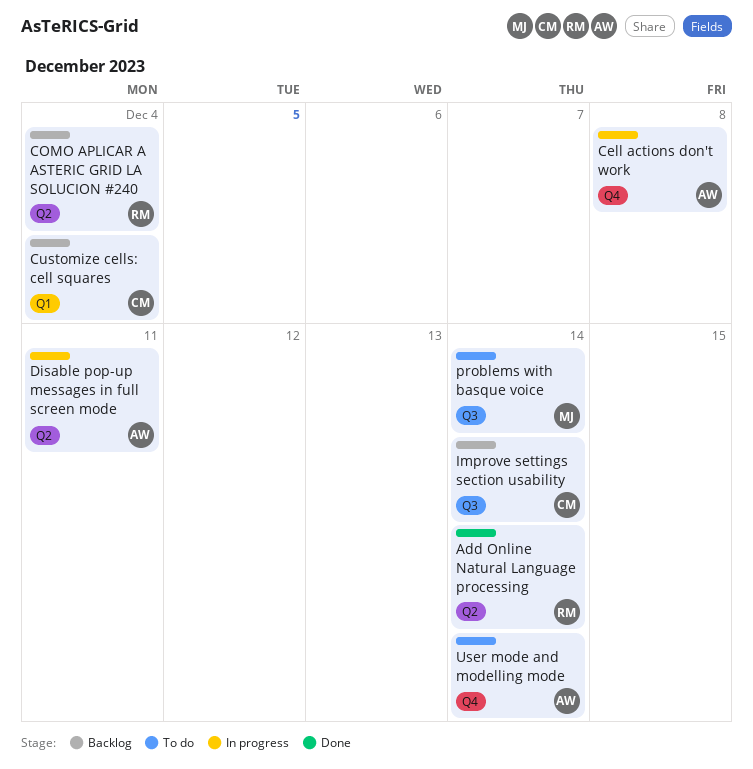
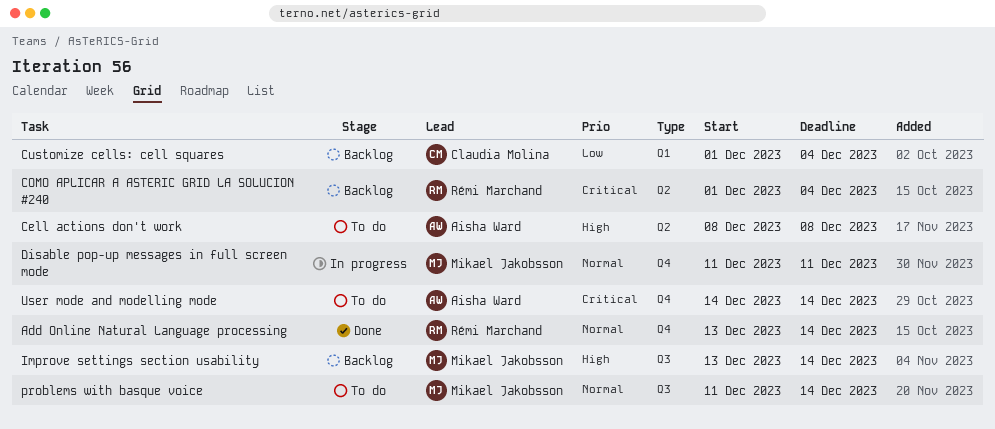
Add Online Natural Language processing, label: Q2 -> Q4
Cell actions don't work, status: In progress -> To do
Cell actions don't work, label: Q4 -> Q2
Disable pop-up messages in full screen mode, owner: Aisha Ward -> Mikael Jakobsson
Disable pop-up messages in full screen mode, label: Q2 -> Q4
Improve settings section usability, owner: Claudia Molina -> Mikael Jakobsson

